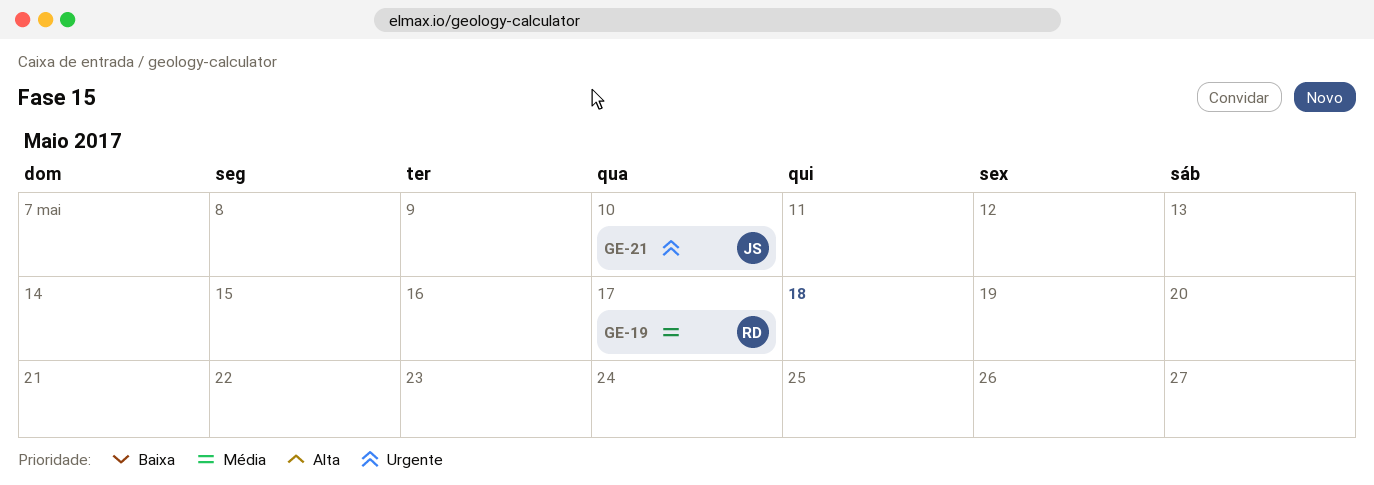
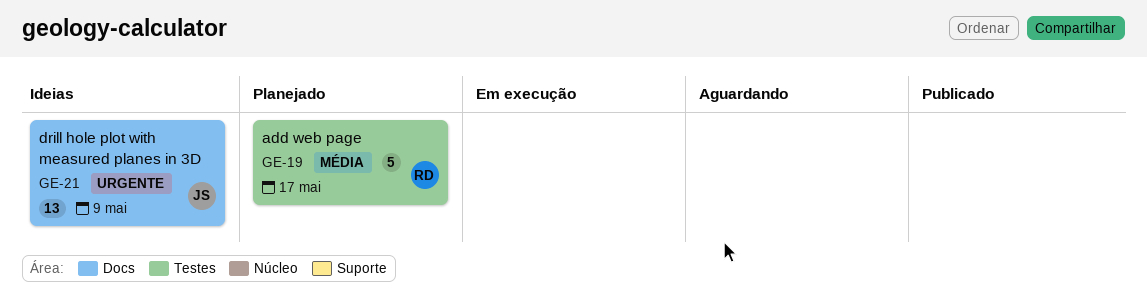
GE-21, due: May 10 -> May 9

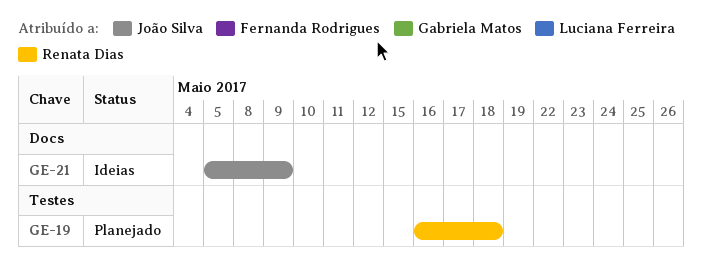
GE-19, due: May 17 -> May 18

